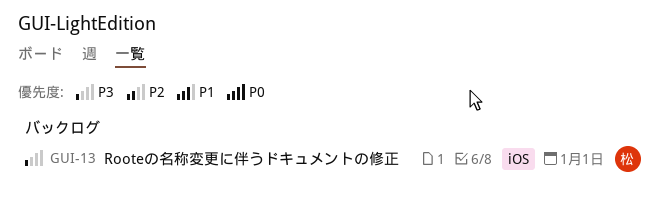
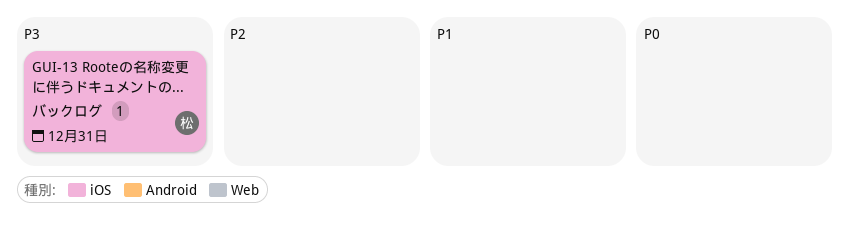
GUI-13, due: Jan 1 -> Dec 31

